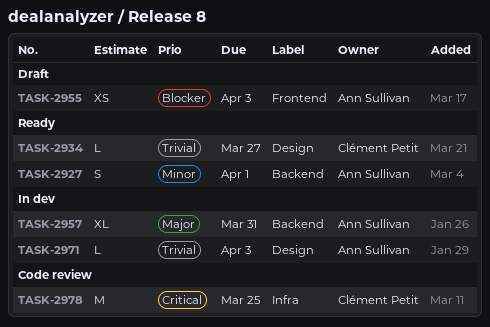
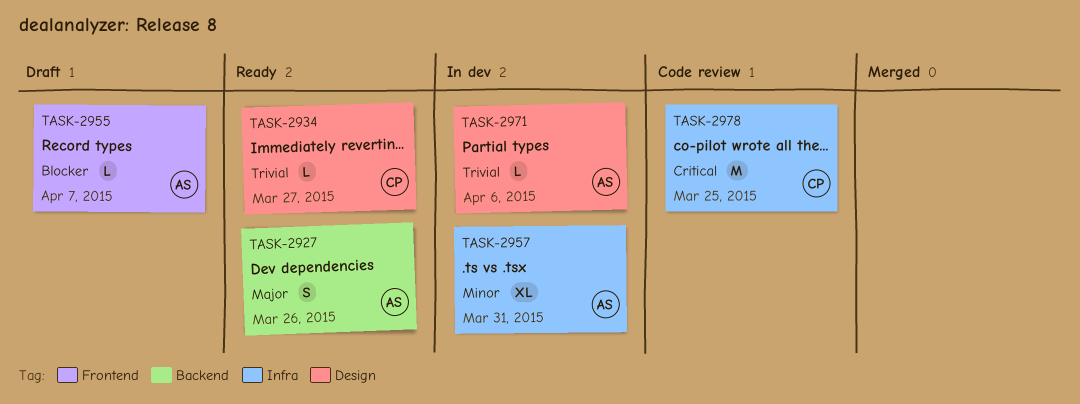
TASK-2927, priority: Minor -> Major
TASK-2927, due: Apr 1 -> Mar 26
TASK-2955, estimate: XS -> L
TASK-2955, due: Apr 3 -> Apr 7
TASK-2957, priority: Major -> Minor
TASK-2957, label: Backend -> Infra
TASK-2971, due: Apr 3 -> Apr 6

